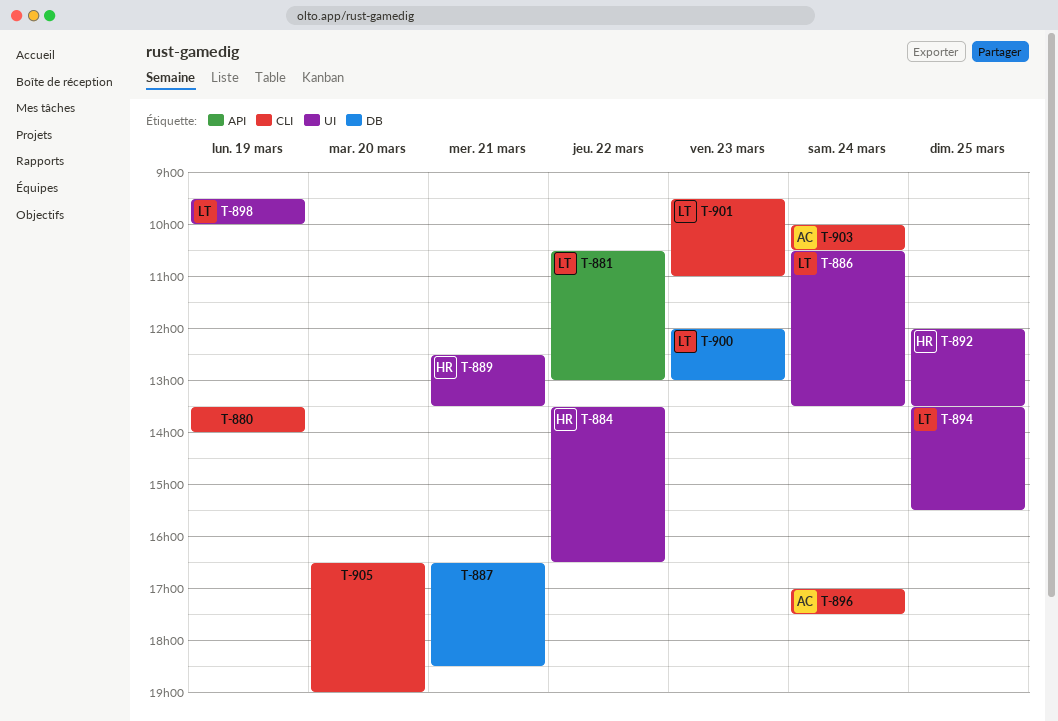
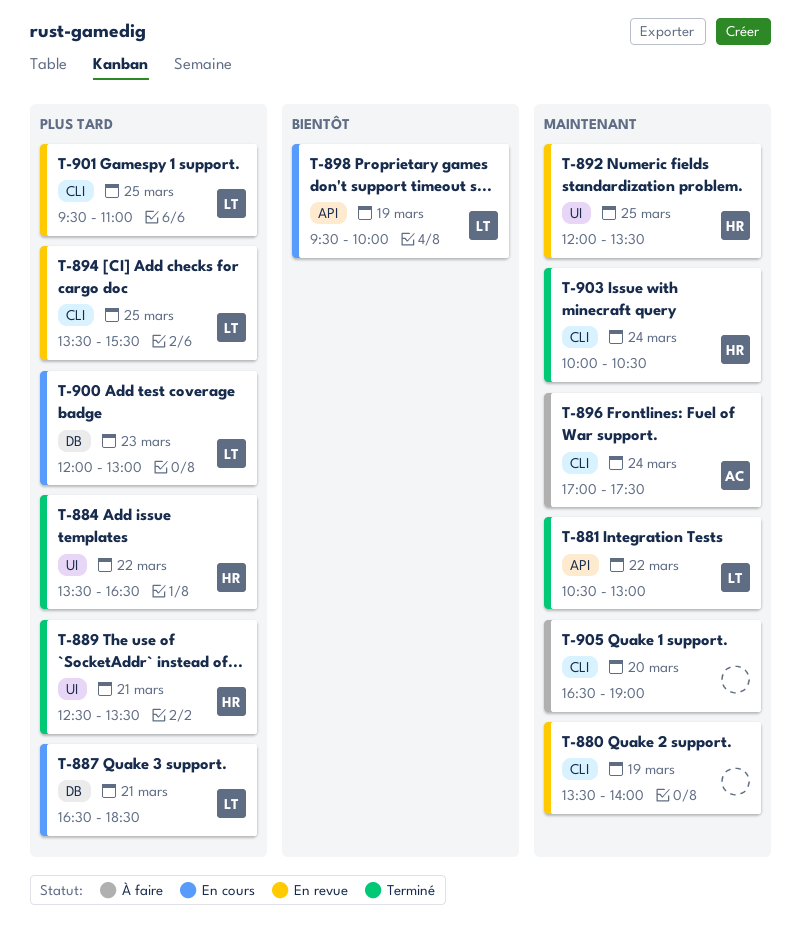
T-886: present -> none
T-887, owner: none -> LT
T-894, label: UI -> CLI
T-898, label: UI -> API
T-901, day: Mar 23 -> Mar 25
T-903, owner: AC -> HR

